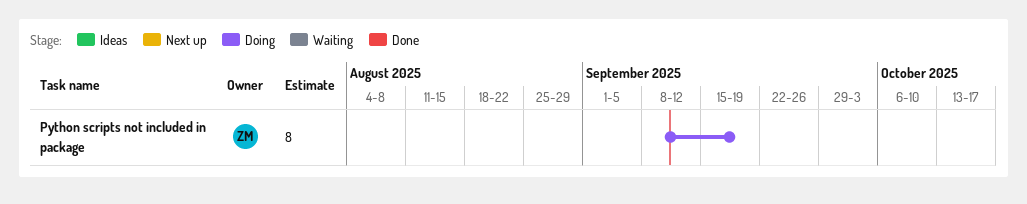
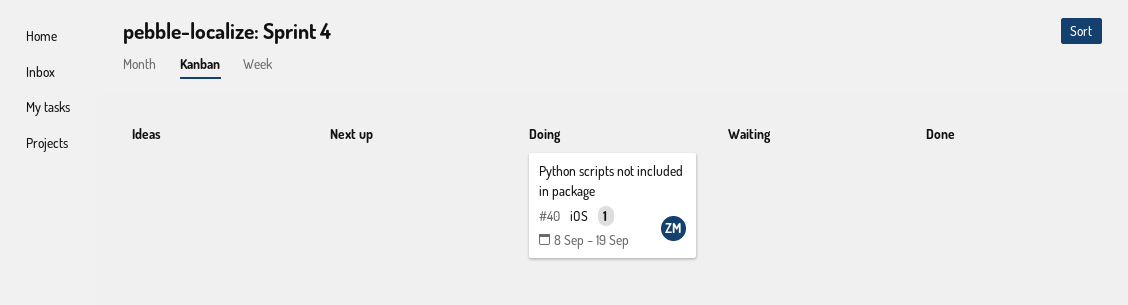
Python scripts not included in package, estimate: 8 -> 1

